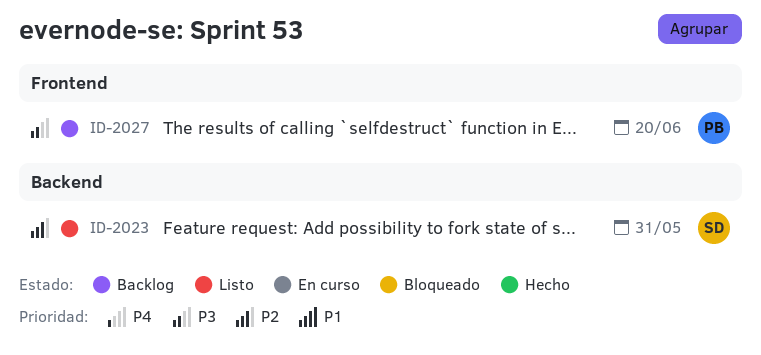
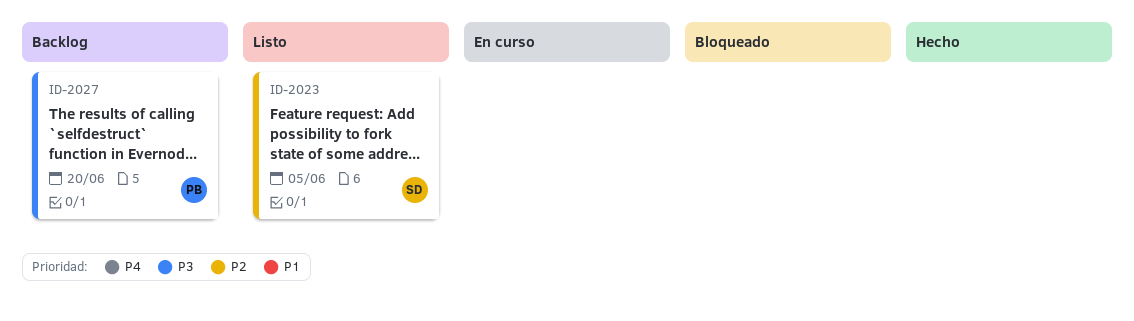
ID-2023, due: May 31 -> Jun 5

